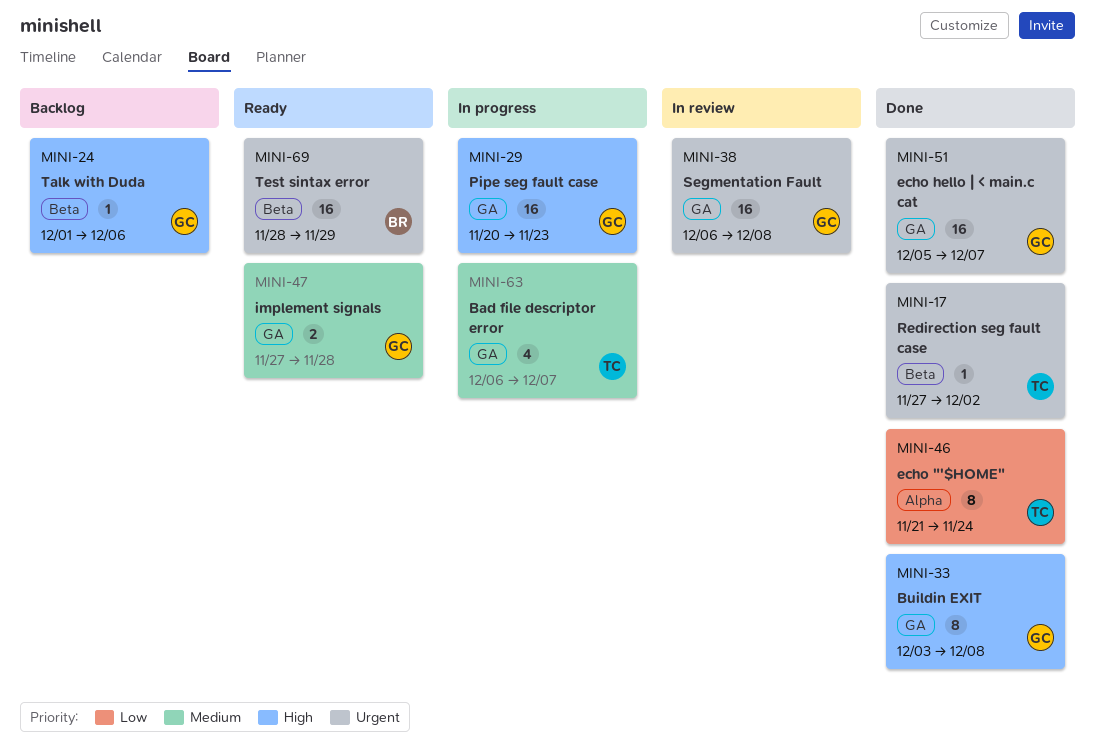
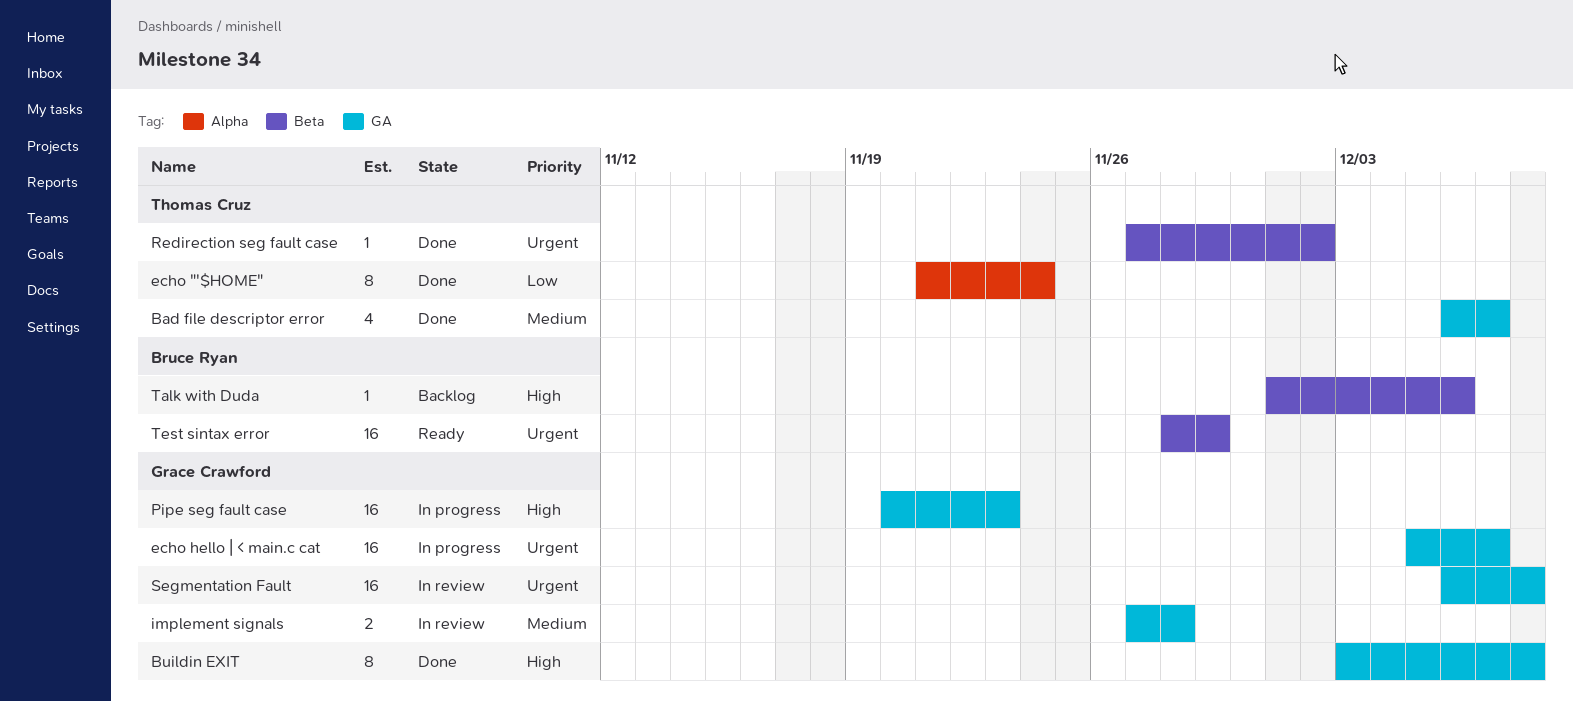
Bad file descriptor error, status: In progress -> Done
echo hello | < main.c cat, status: Done -> In progress
implement signals, status: Ready -> In review
Talk with Duda, owner: Grace Crawford -> Bruce Ryan

